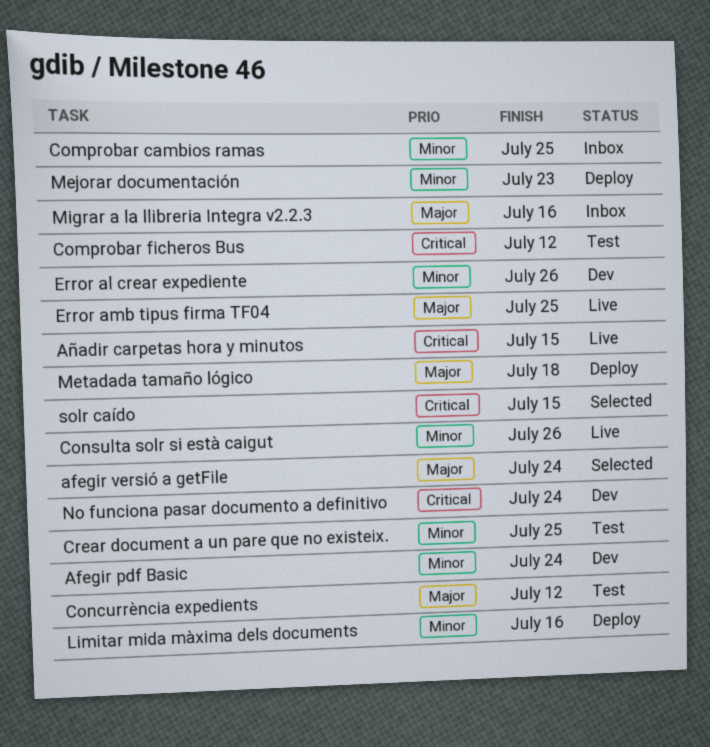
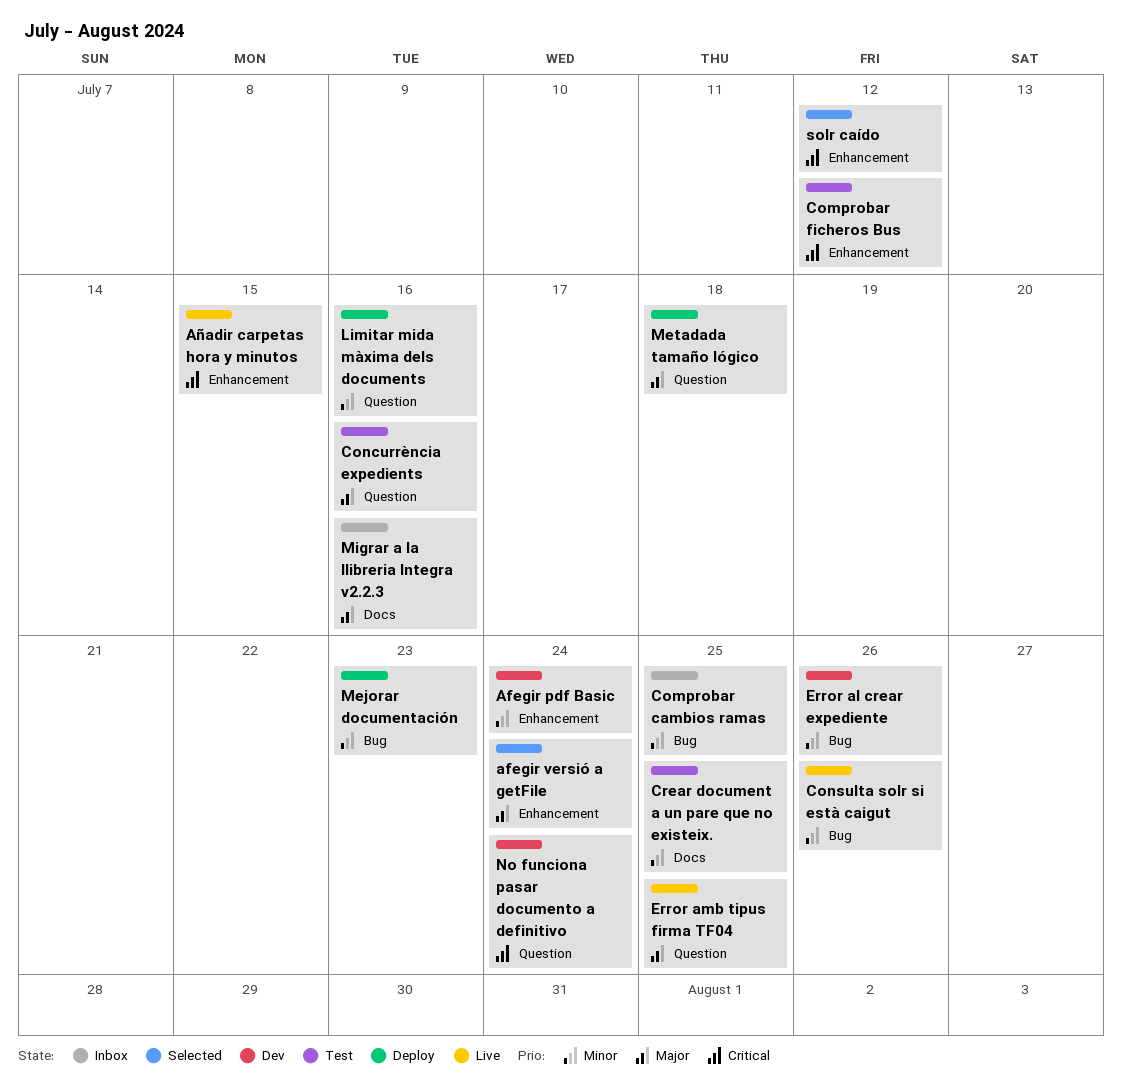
Concurrència expedients, due: Jul 12 -> Jul 16
solr caído, due: Jul 15 -> Jul 12

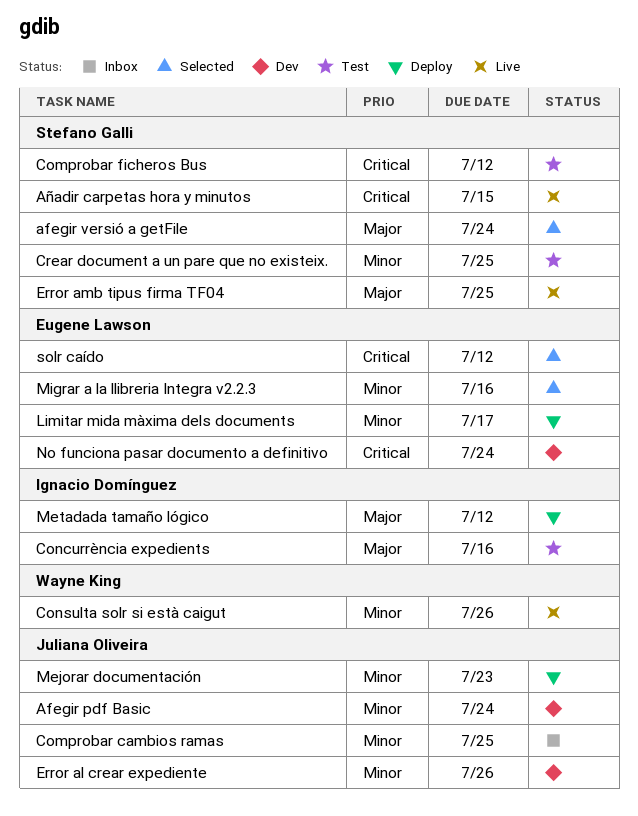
Limitar mida màxima dels documents, due: Jul 16 -> Jul 17
Metadada tamaño lógico, due: Jul 18 -> Jul 12
Migrar a la llibreria Integra v2.2.3, status: Inbox -> Selected
Migrar a la llibreria Integra v2.2.3, priority: Major -> Minor

